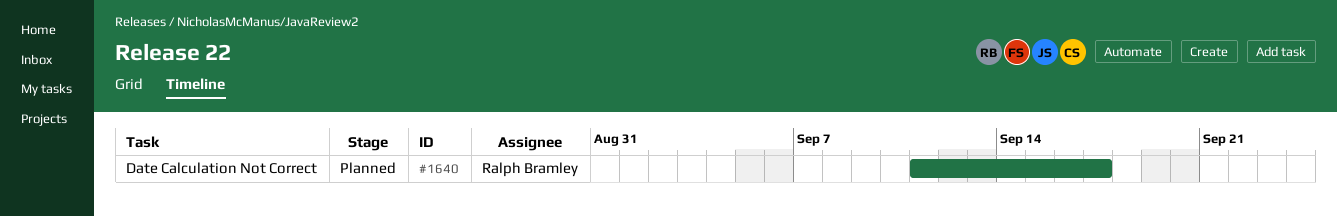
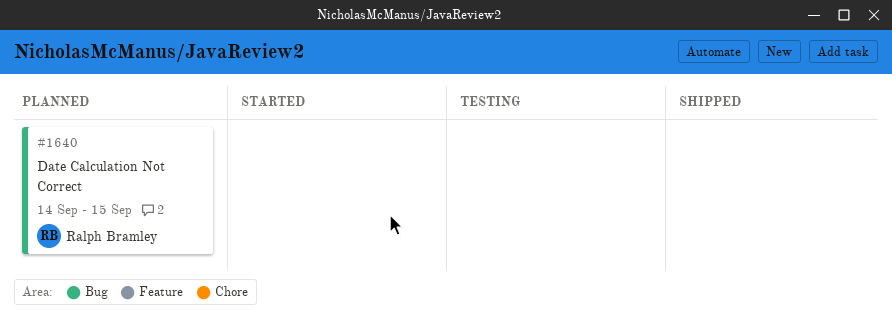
#1640, start: Sep 11 -> Sep 14
#1640, due: Sep 17 -> Sep 15

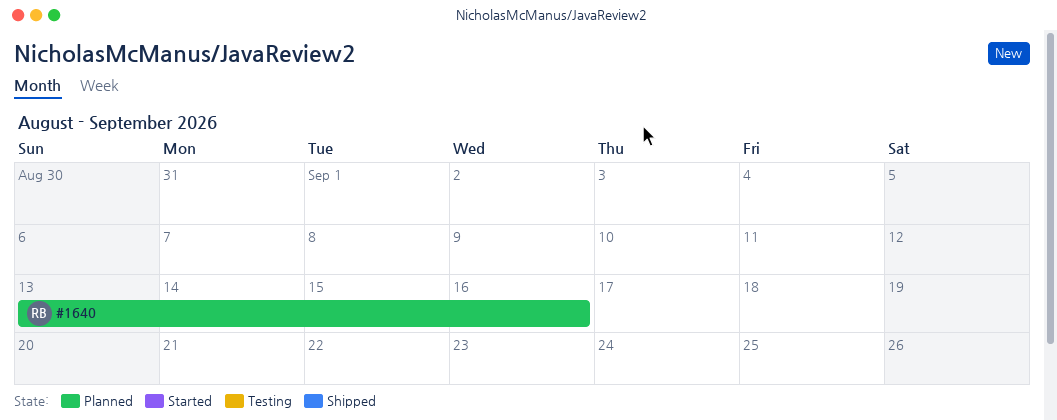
#1640, start: Sep 14 -> Sep 13
#1640, due: Sep 15 -> Sep 16

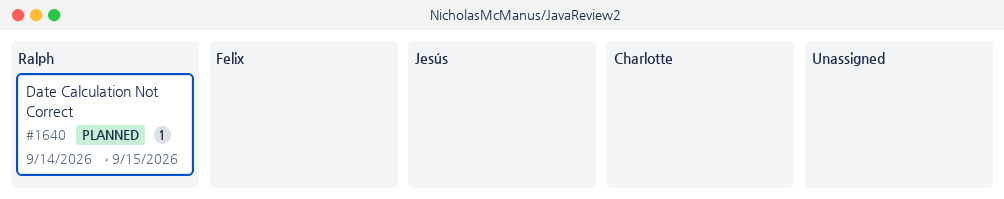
#1640, start: Sep 13 -> Sep 14
#1640, due: Sep 16 -> Sep 15

